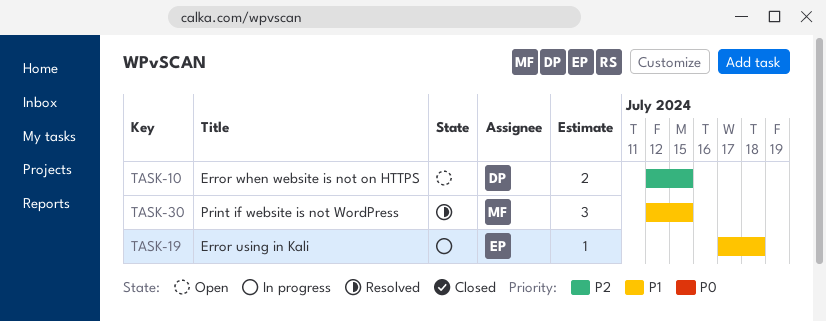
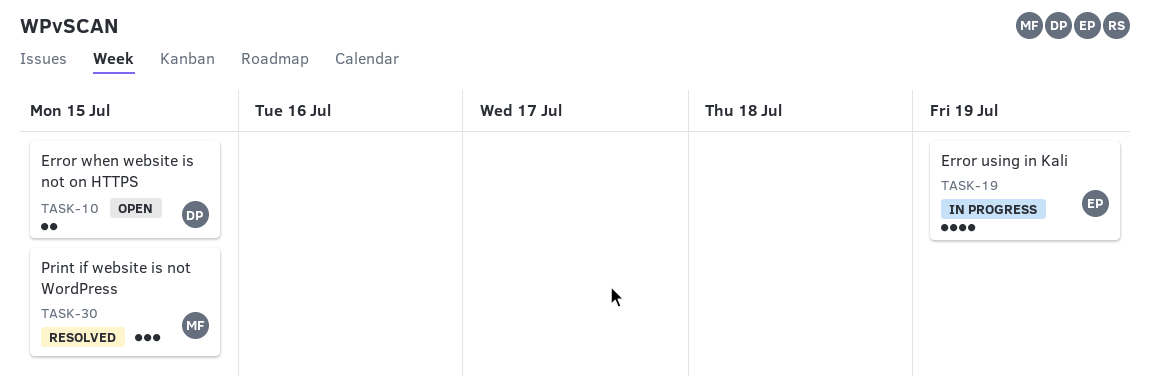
TASK-19, estimate: 1 -> 4
TASK-19, due: Jul 18 -> Jul 19

